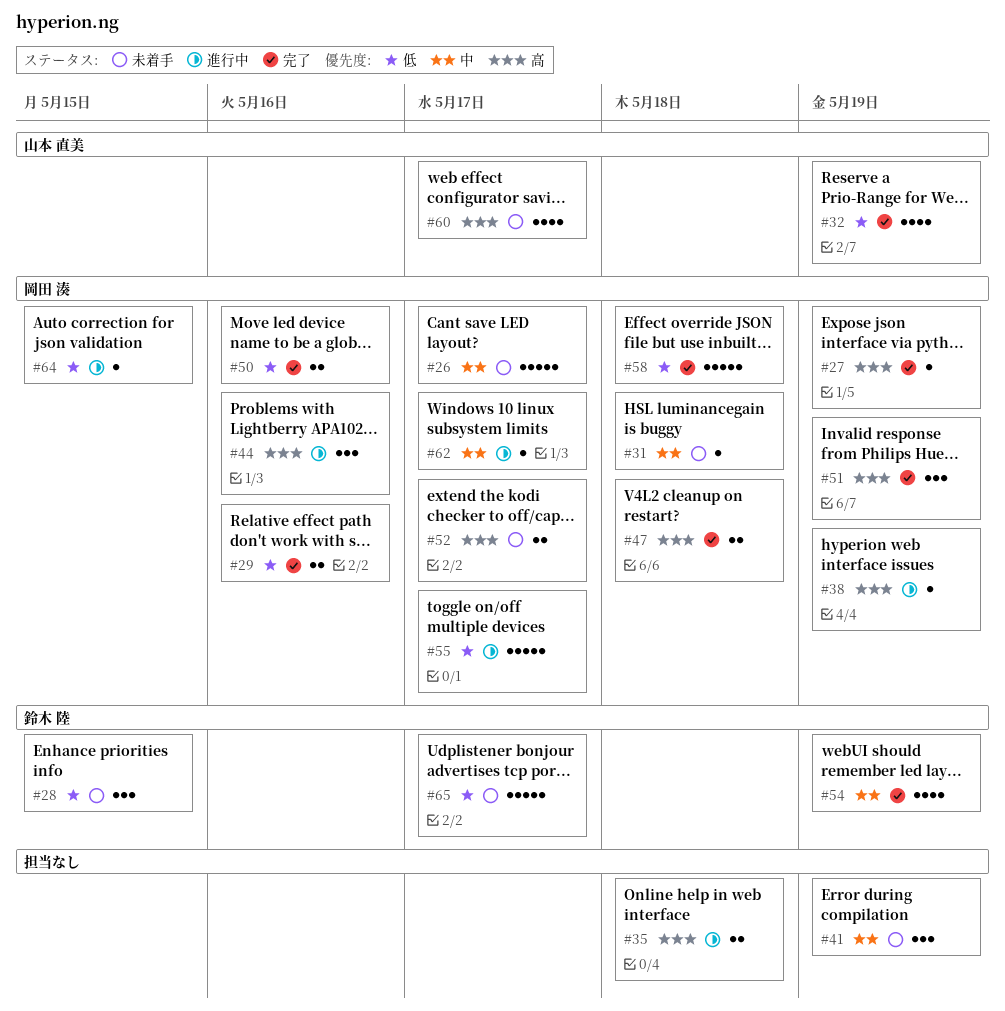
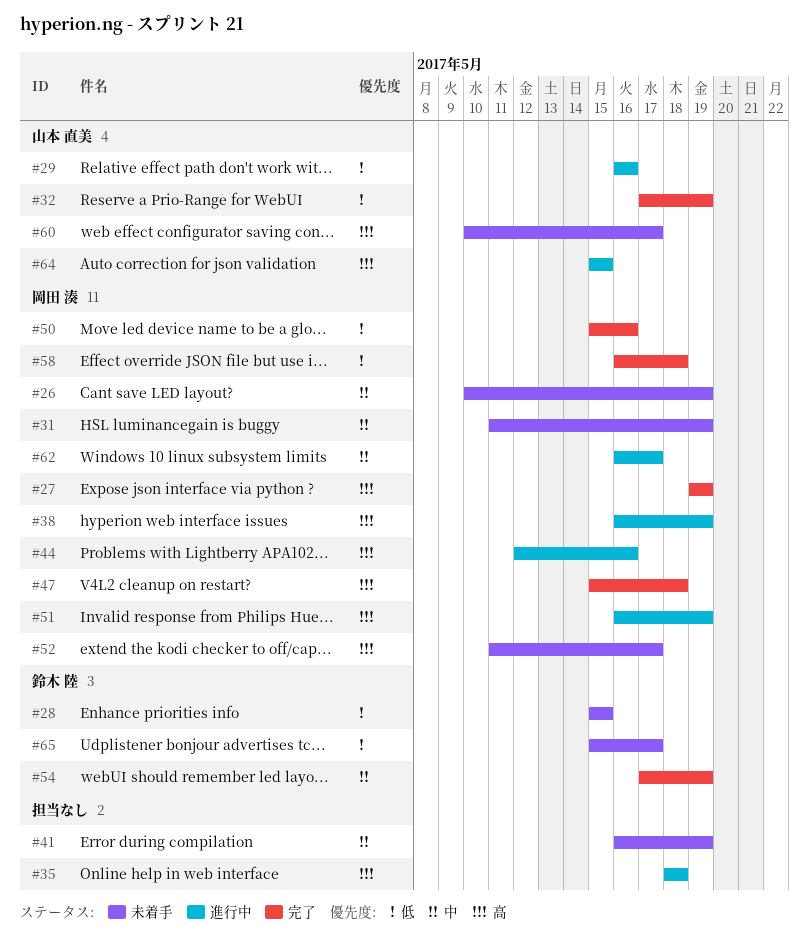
#26, due: May 17 -> May 19
#29, status: 完了 -> 進行中
#29, owner: 岡田 湊 -> 山本 直美
#31, due: May 18 -> May 19
#51, status: 完了 -> 進行中
#55: present -> none
#64, owner: 岡田 湊 -> 山本 直美
#64, priority: 低 -> 高

